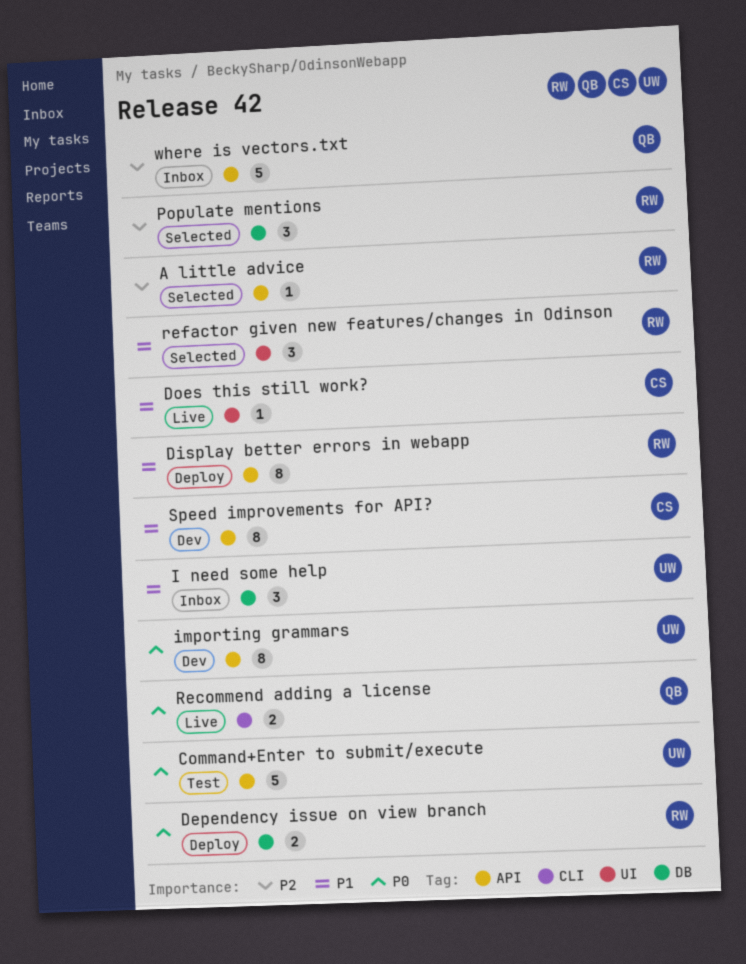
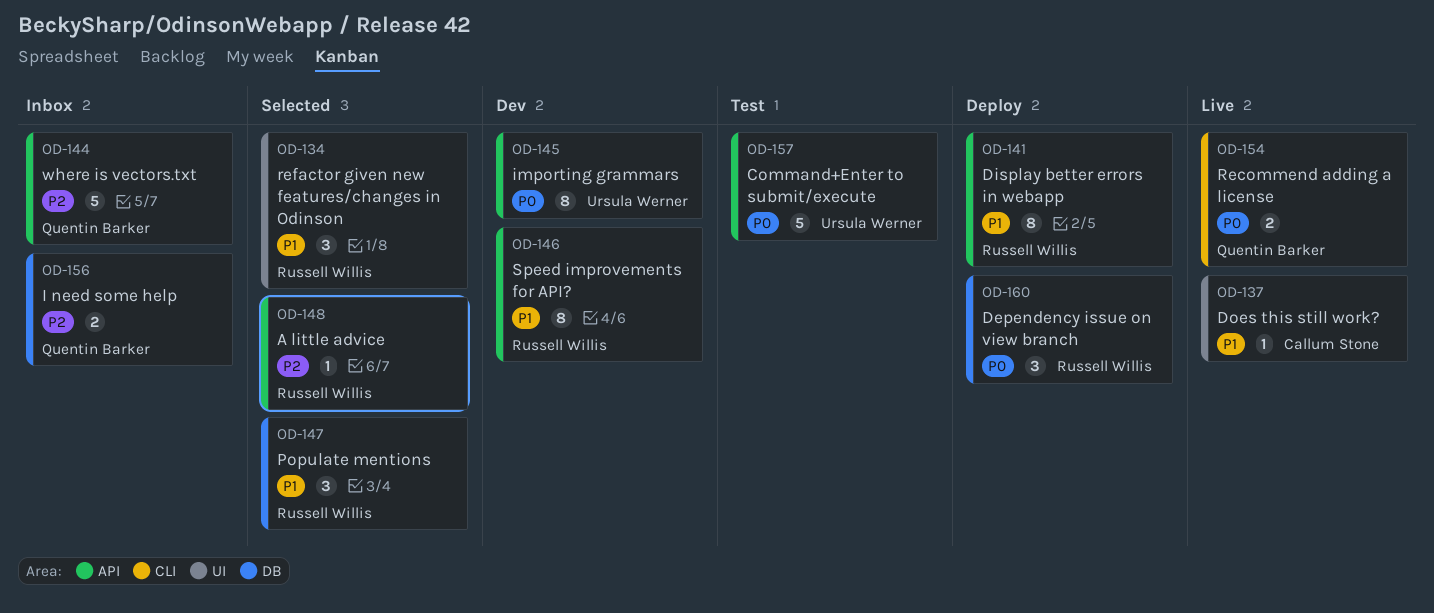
Dependency issue on view branch, estimate: 2 -> 3
I need some help, owner: Ursula Werner -> Quentin Barker
I need some help, priority: P1 -> P2
I need some help, estimate: 3 -> 2
Populate mentions, priority: P2 -> P1
Speed improvements for API?, owner: Callum Stone -> Russell Willis

